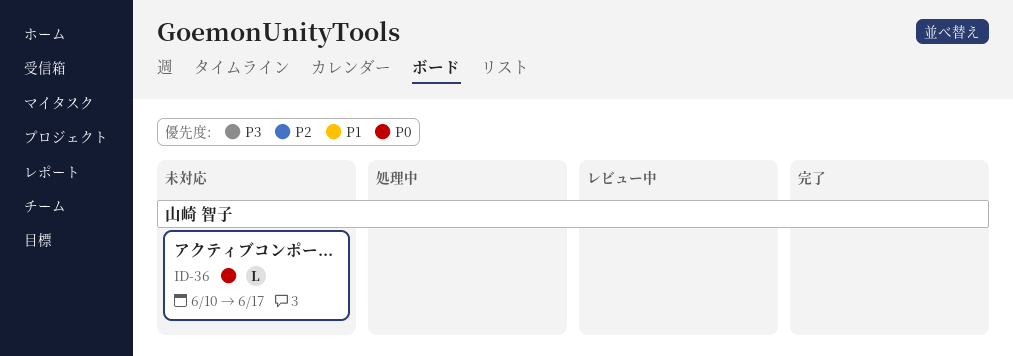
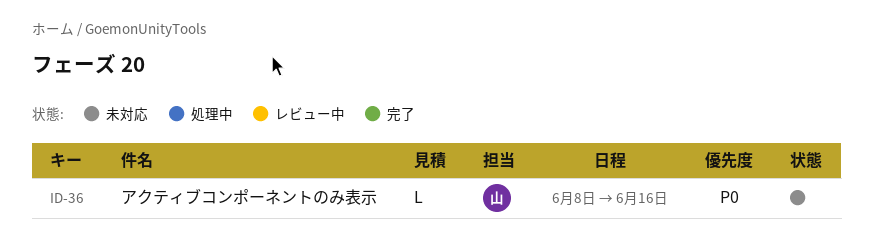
ID-36, start: Jun 10 -> Jun 8
ID-36, due: Jun 17 -> Jun 16

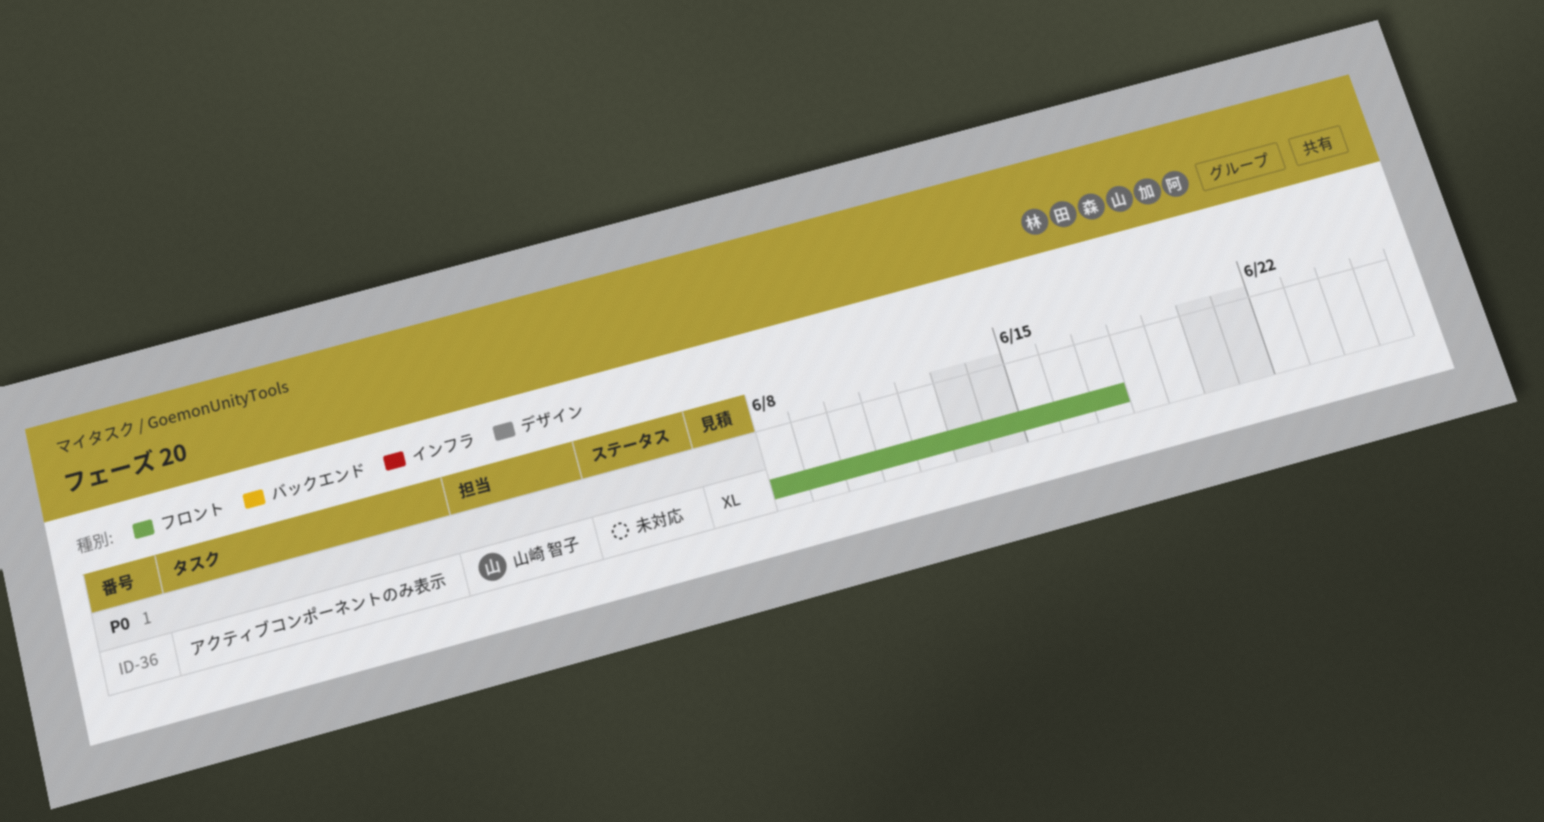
ID-36, estimate: L -> XL
ID-36, due: Jun 16 -> Jun 17

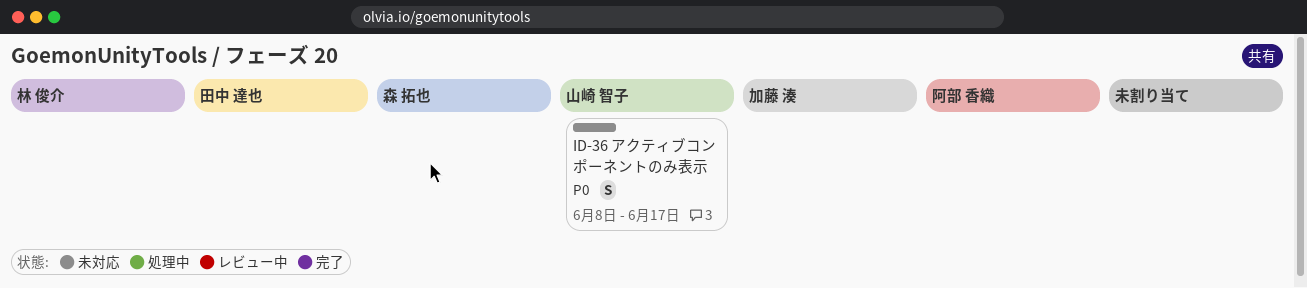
ID-36, estimate: XL -> S

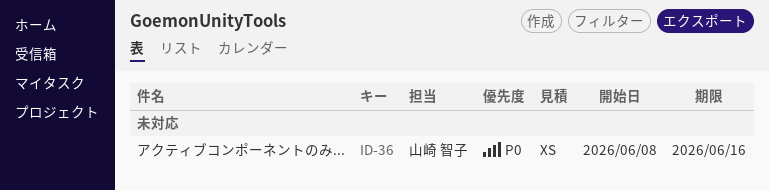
ID-36, estimate: S -> XS
ID-36, due: Jun 17 -> Jun 16

